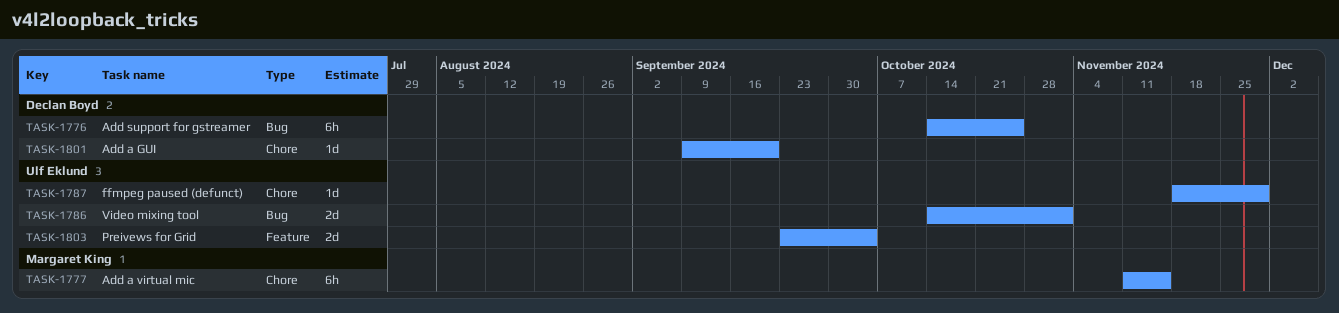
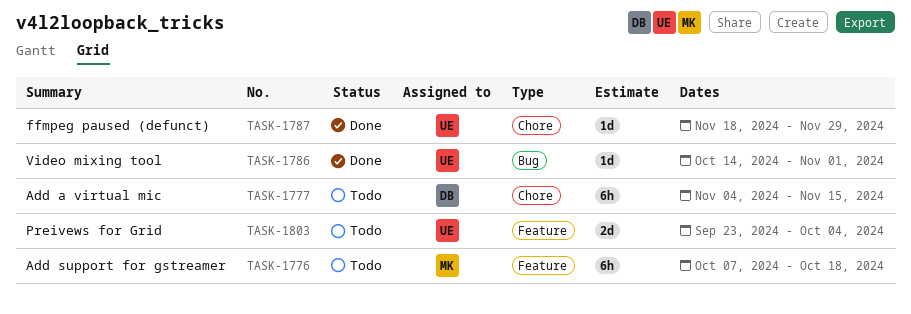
TASK-1776, owner: Declan Boyd -> Margaret King
TASK-1776, label: Bug -> Feature
TASK-1776, start: Oct 14 -> Oct 7
TASK-1776, due: Oct 25 -> Oct 18
TASK-1777, owner: Margaret King -> Declan Boyd
TASK-1777, start: Nov 11 -> Nov 4
TASK-1786, estimate: 2d -> 1d
TASK-1801: present -> none

